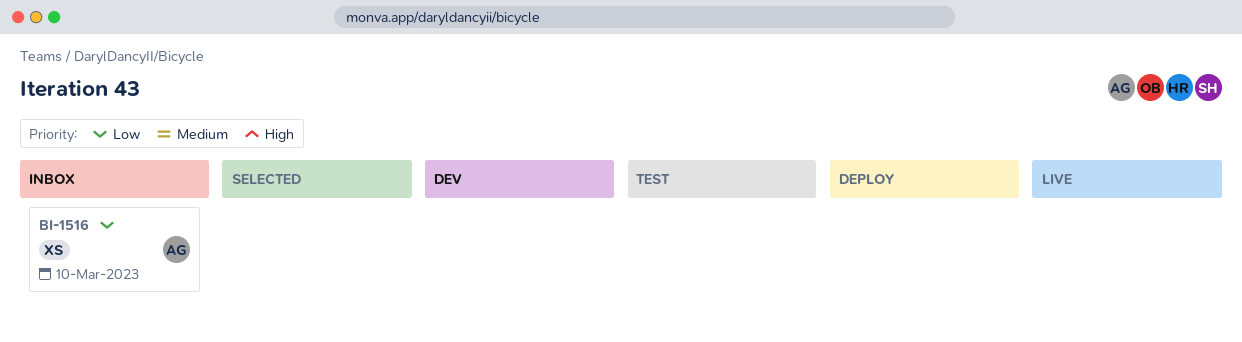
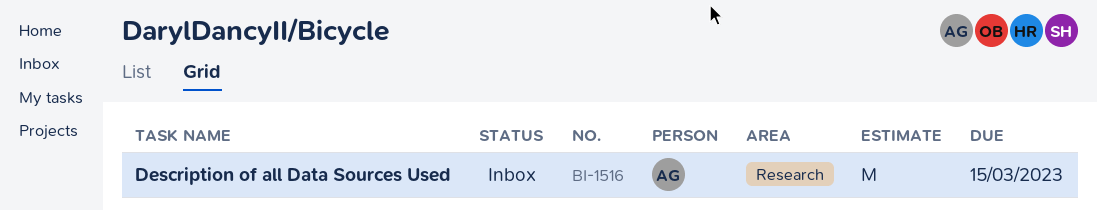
BI-1516, estimate: XS -> M
BI-1516, due: Mar 10 -> Mar 15

